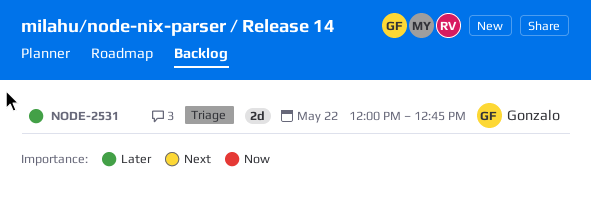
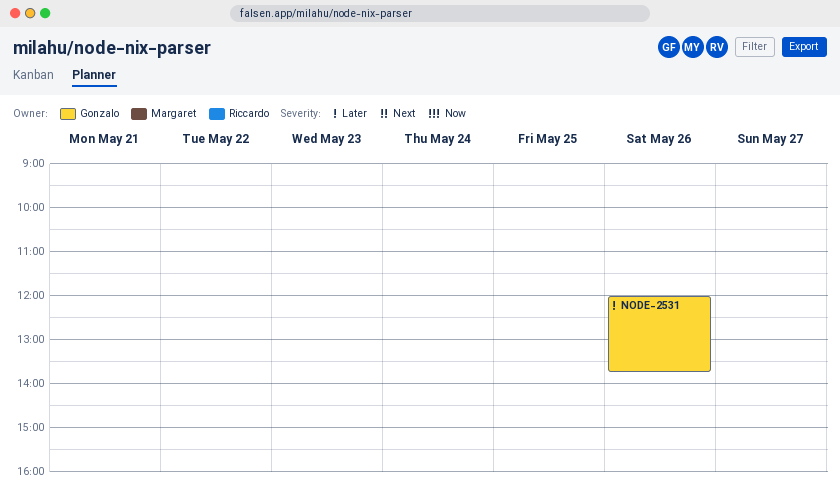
NODE-2531, day: May 22 -> May 26
NODE-2531, ends: 12:45 -> 13:45

